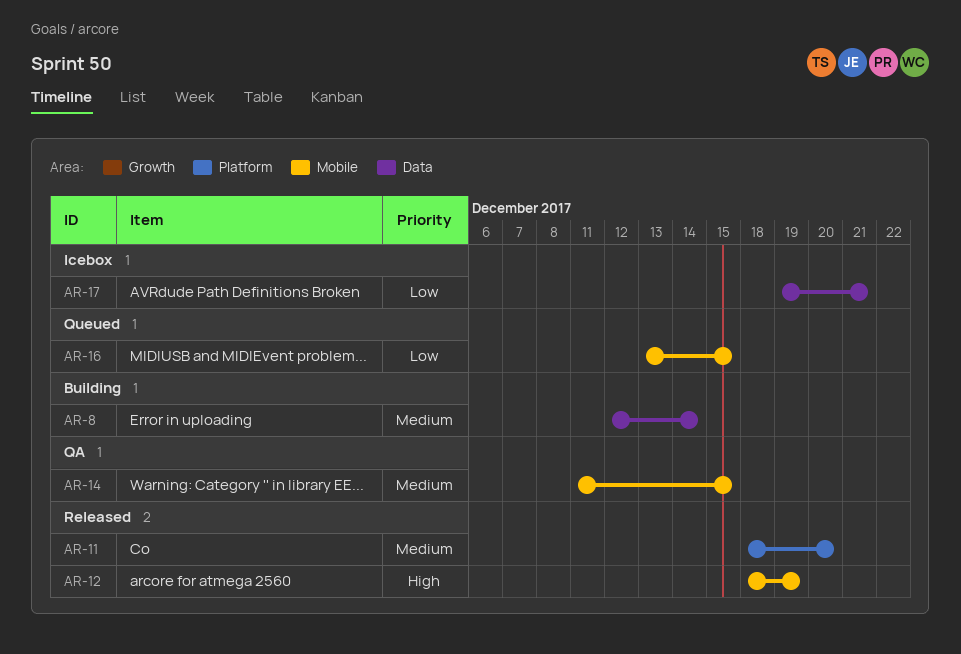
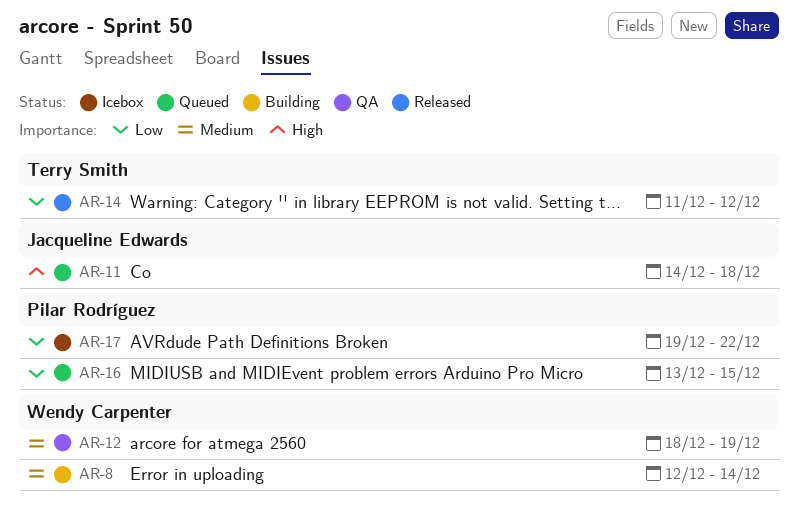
AR-11, status: Released -> Queued
AR-11, priority: Medium -> High
AR-11, start: Dec 18 -> Dec 14
AR-11, due: Dec 20 -> Dec 18
AR-12, status: Released -> QA
AR-12, priority: High -> Medium
AR-14, status: QA -> Released
AR-14, priority: Medium -> Low
AR-14, due: Dec 15 -> Dec 12
AR-17, due: Dec 21 -> Dec 22

